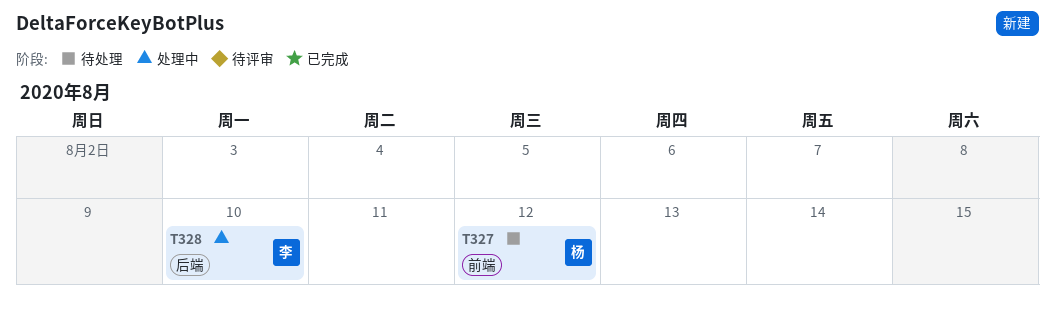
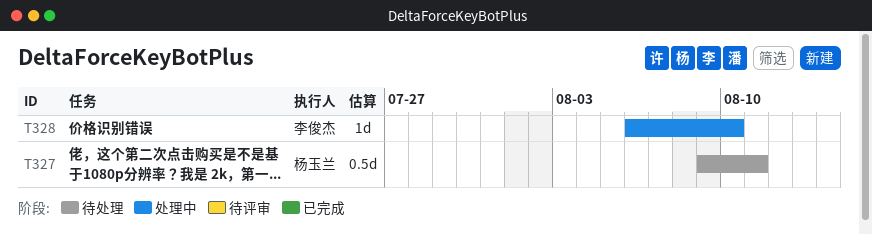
T327, due: Aug 12 -> Aug 11

